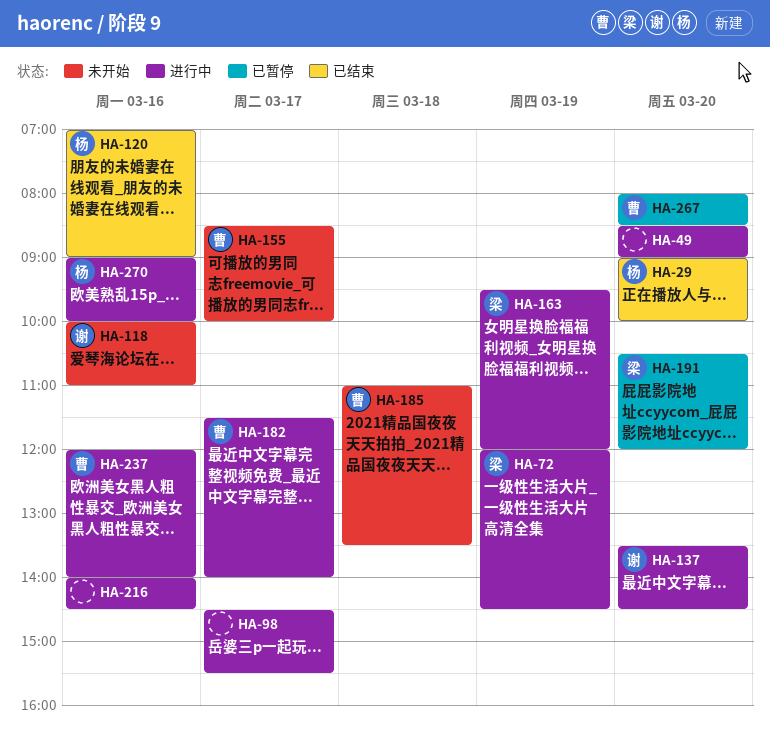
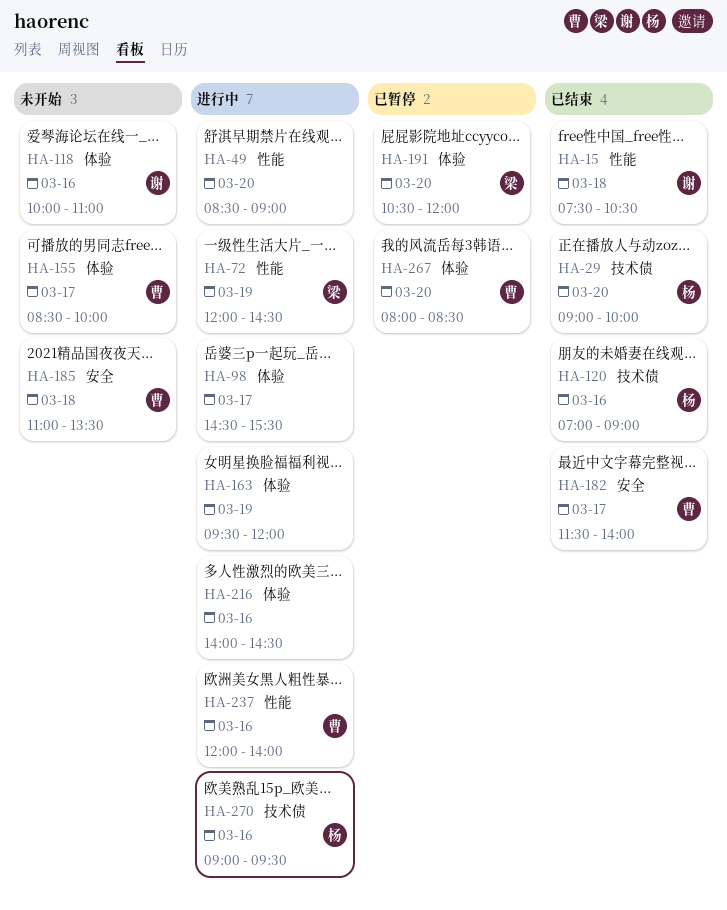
HA-15: none -> present
HA-137: present -> none
HA-163, owner: 梁 -> none
HA-182, status: 进行中 -> 已结束
HA-270, ends: 10:00 -> 09:30

